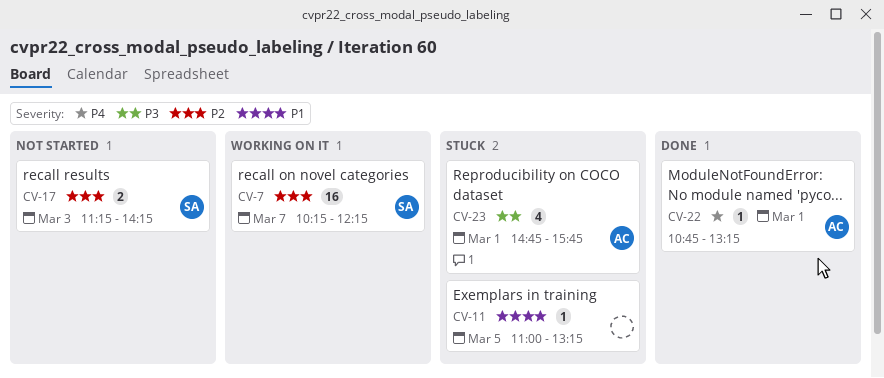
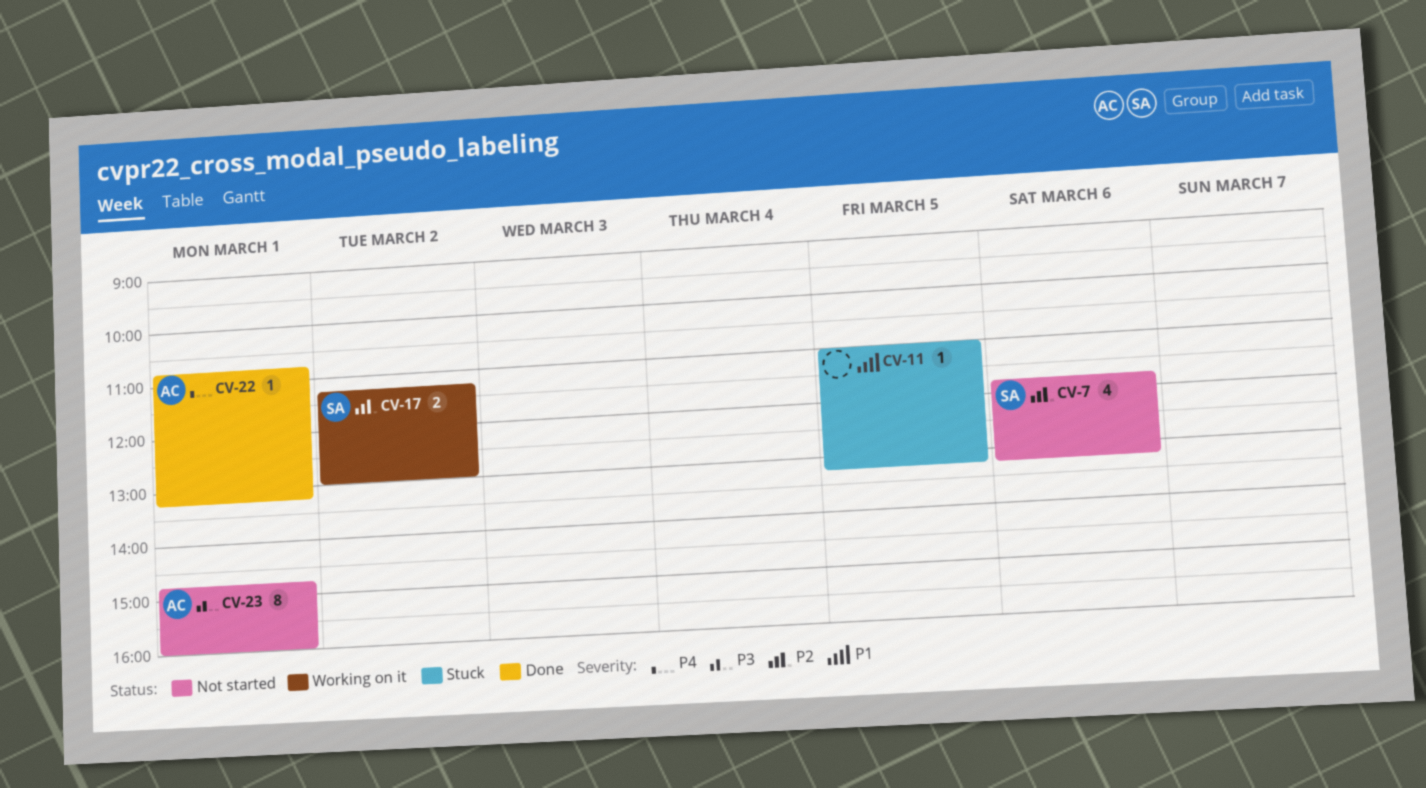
CV-7, status: Working on it -> Not started
CV-7, estimate: 16 -> 4
CV-7, day: Mar 7 -> Mar 6
CV-7, begins: 10:15 -> 11:45
CV-7, ends: 12:15 -> 13:15
CV-17, status: Not started -> Working on it
CV-17, day: Mar 3 -> Mar 2
CV-17, ends: 14:15 -> 13:00
CV-23, status: Stuck -> Not started
CV-23, estimate: 4 -> 8
CV-23, ends: 15:45 -> 16:00

